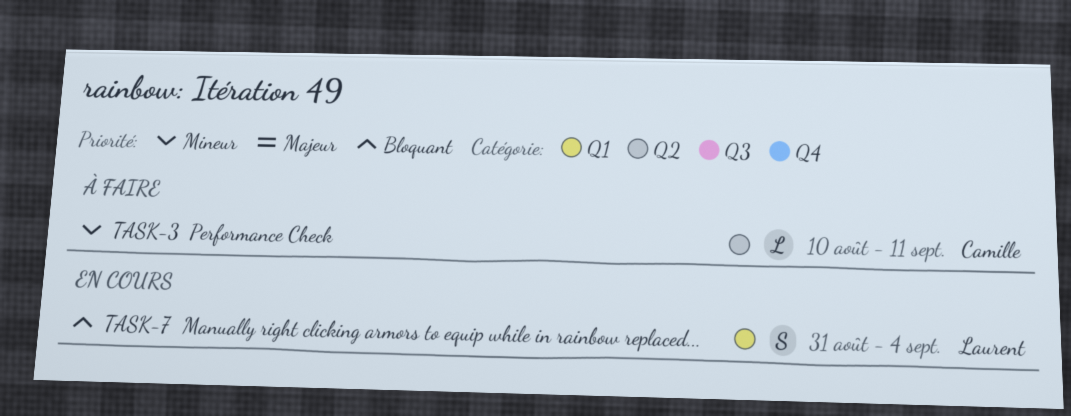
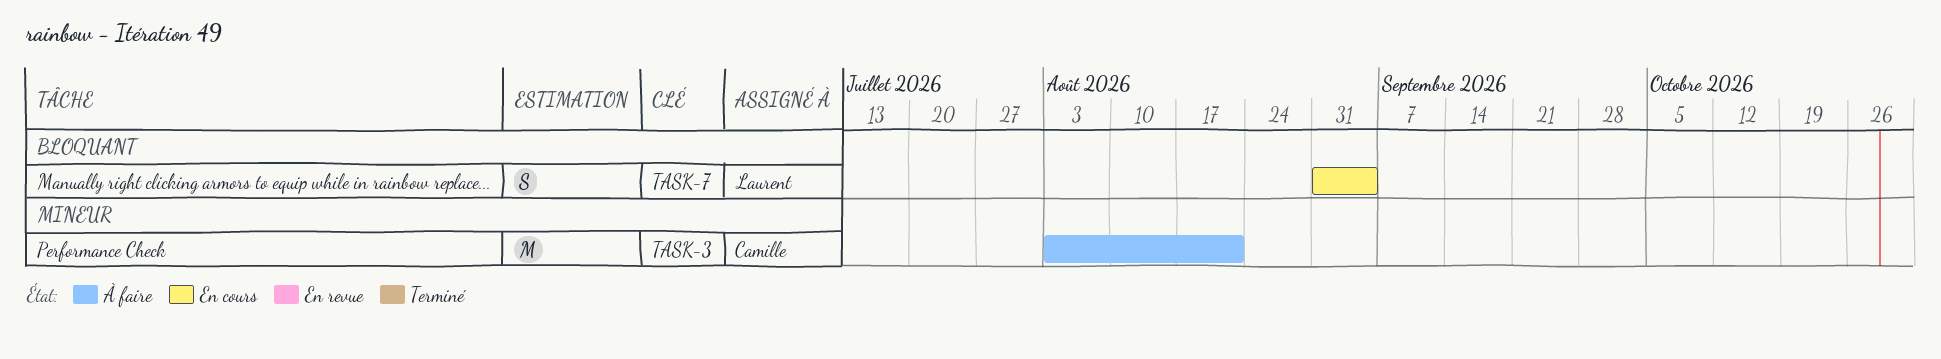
TASK-3, estimate: L -> M
TASK-3, start: Aug 10 -> Aug 3
TASK-3, due: Sep 11 -> Aug 21

